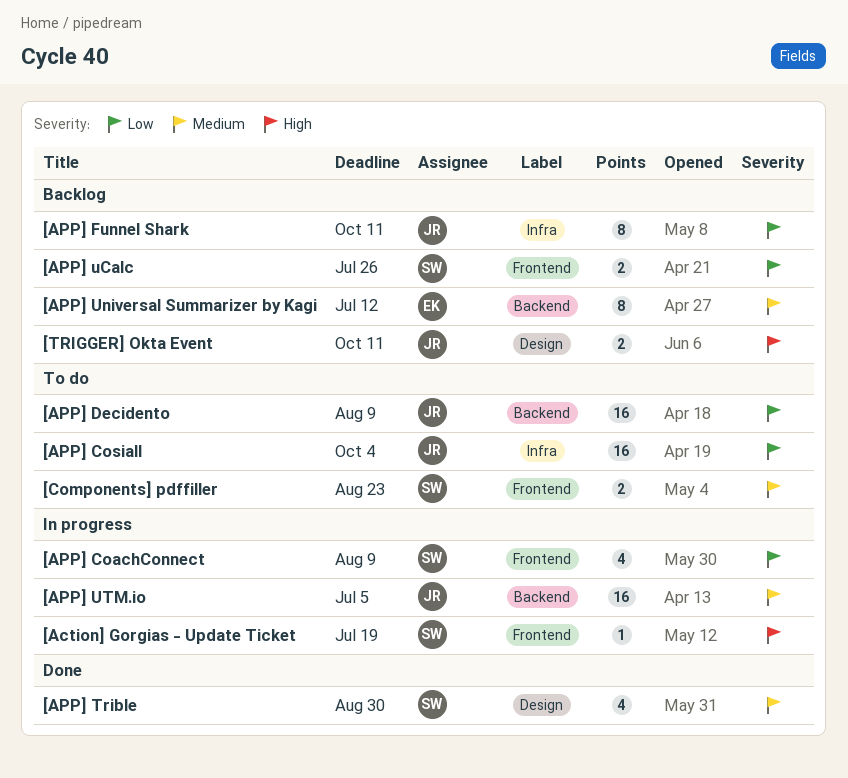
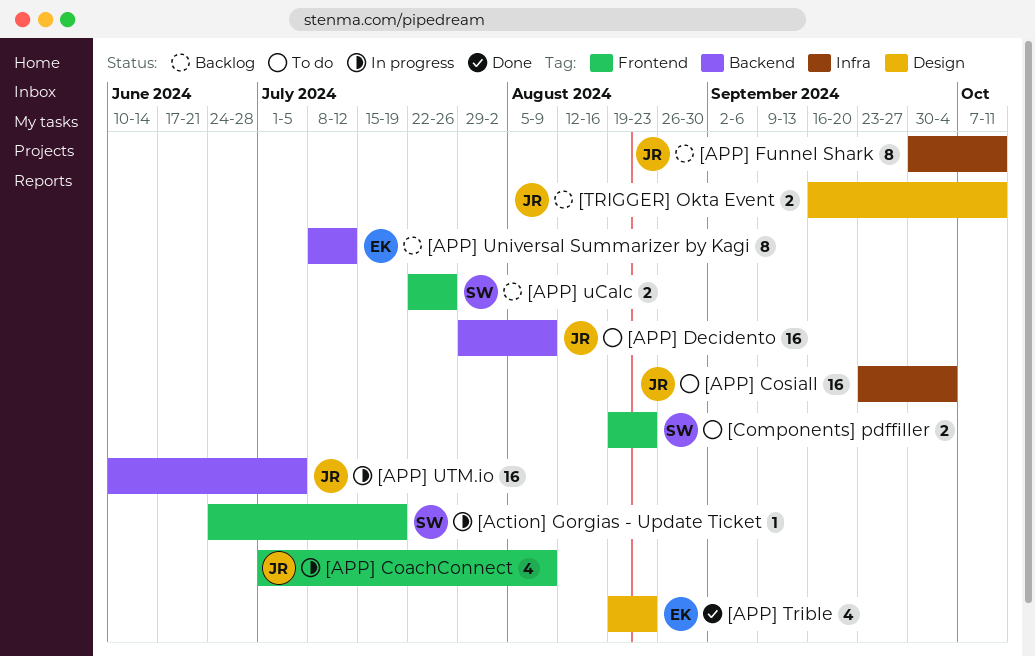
[APP] CoachConnect, owner: SW -> JR
[APP] Trible, owner: SW -> EK
[APP] Trible, due: Aug 30 -> Aug 23

